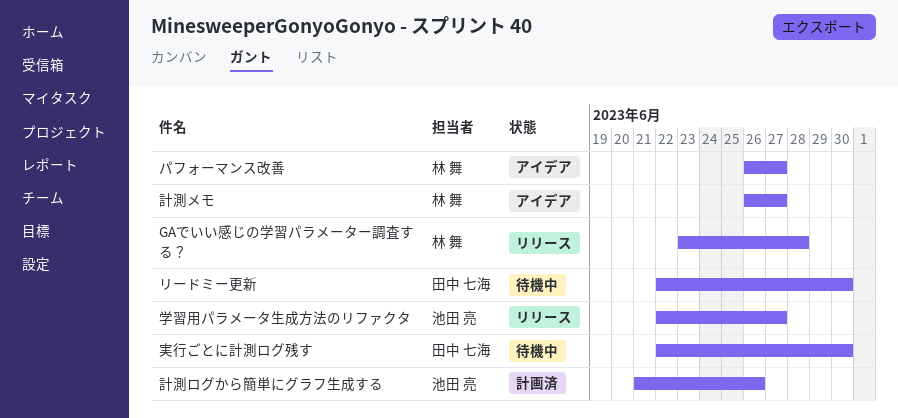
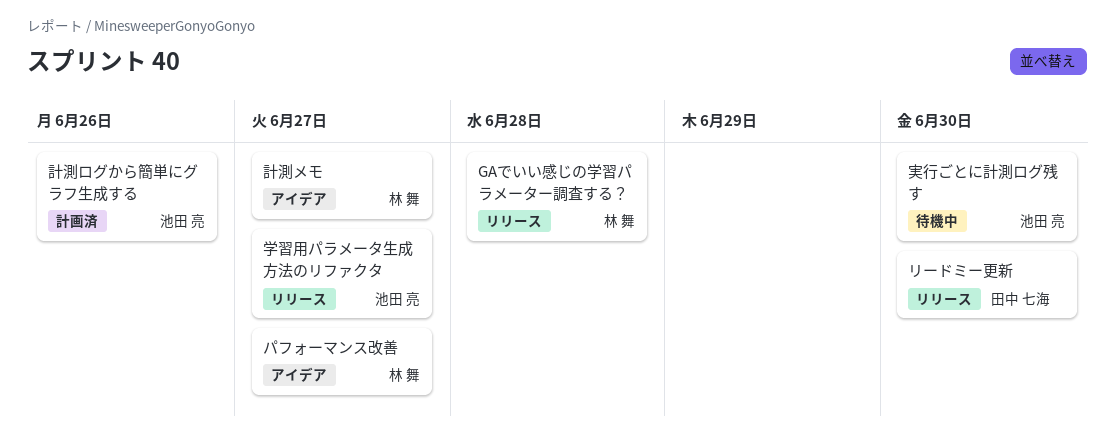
リードミー更新, status: 待機中 -> リリース
実行ごとに計測ログ残す, owner: 田中 七海 -> 池田 亮

